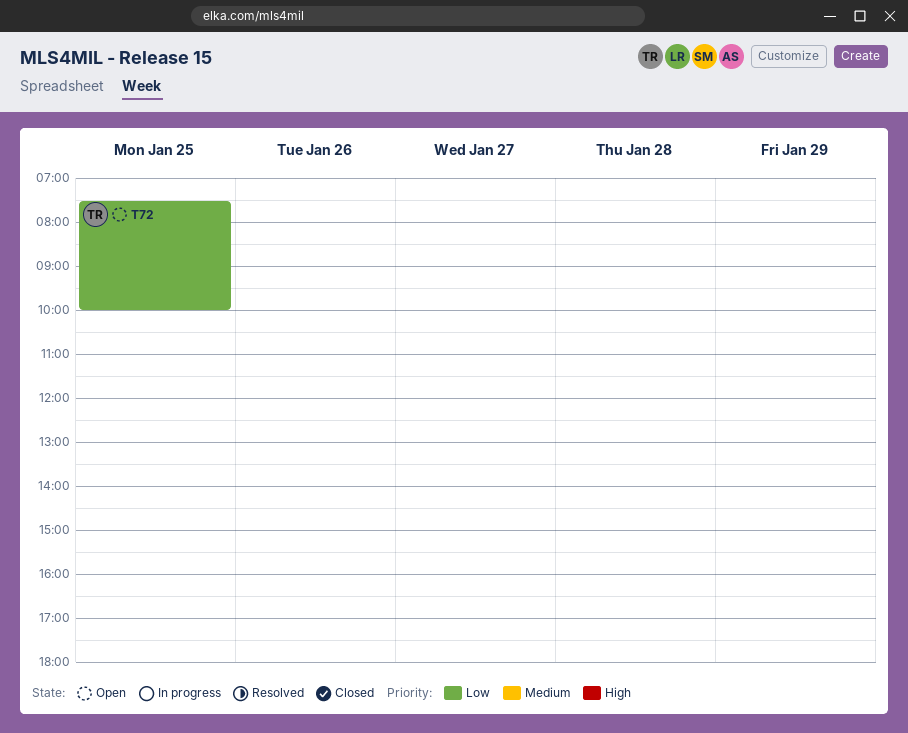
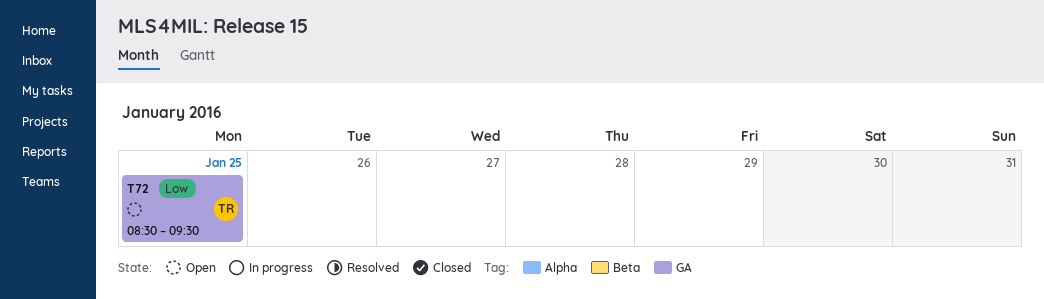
T72, begins: 07:30 -> 08:30
T72, ends: 10:00 -> 09:30

